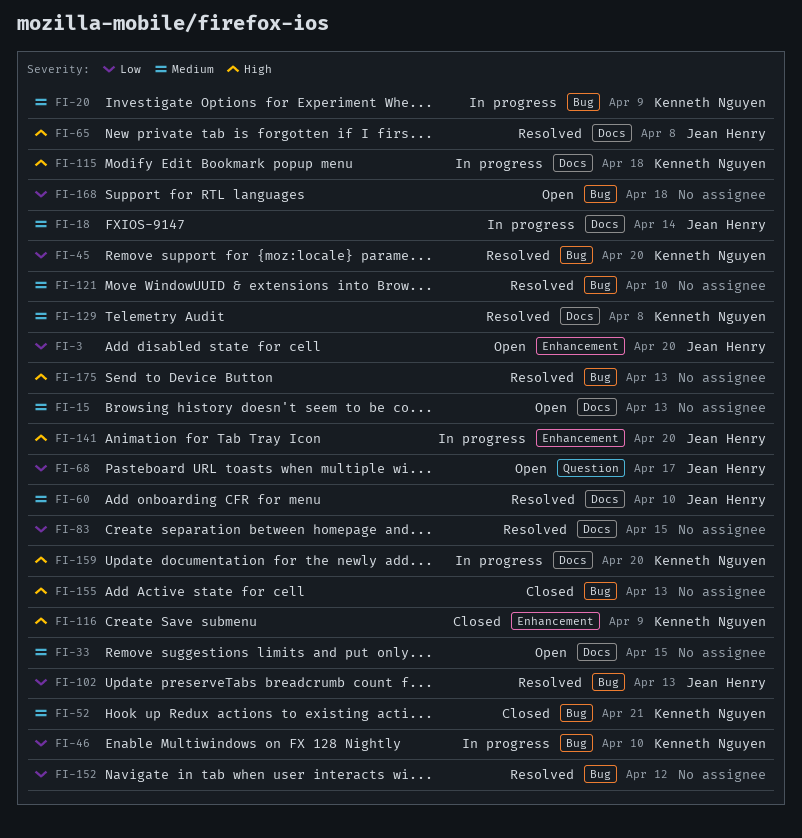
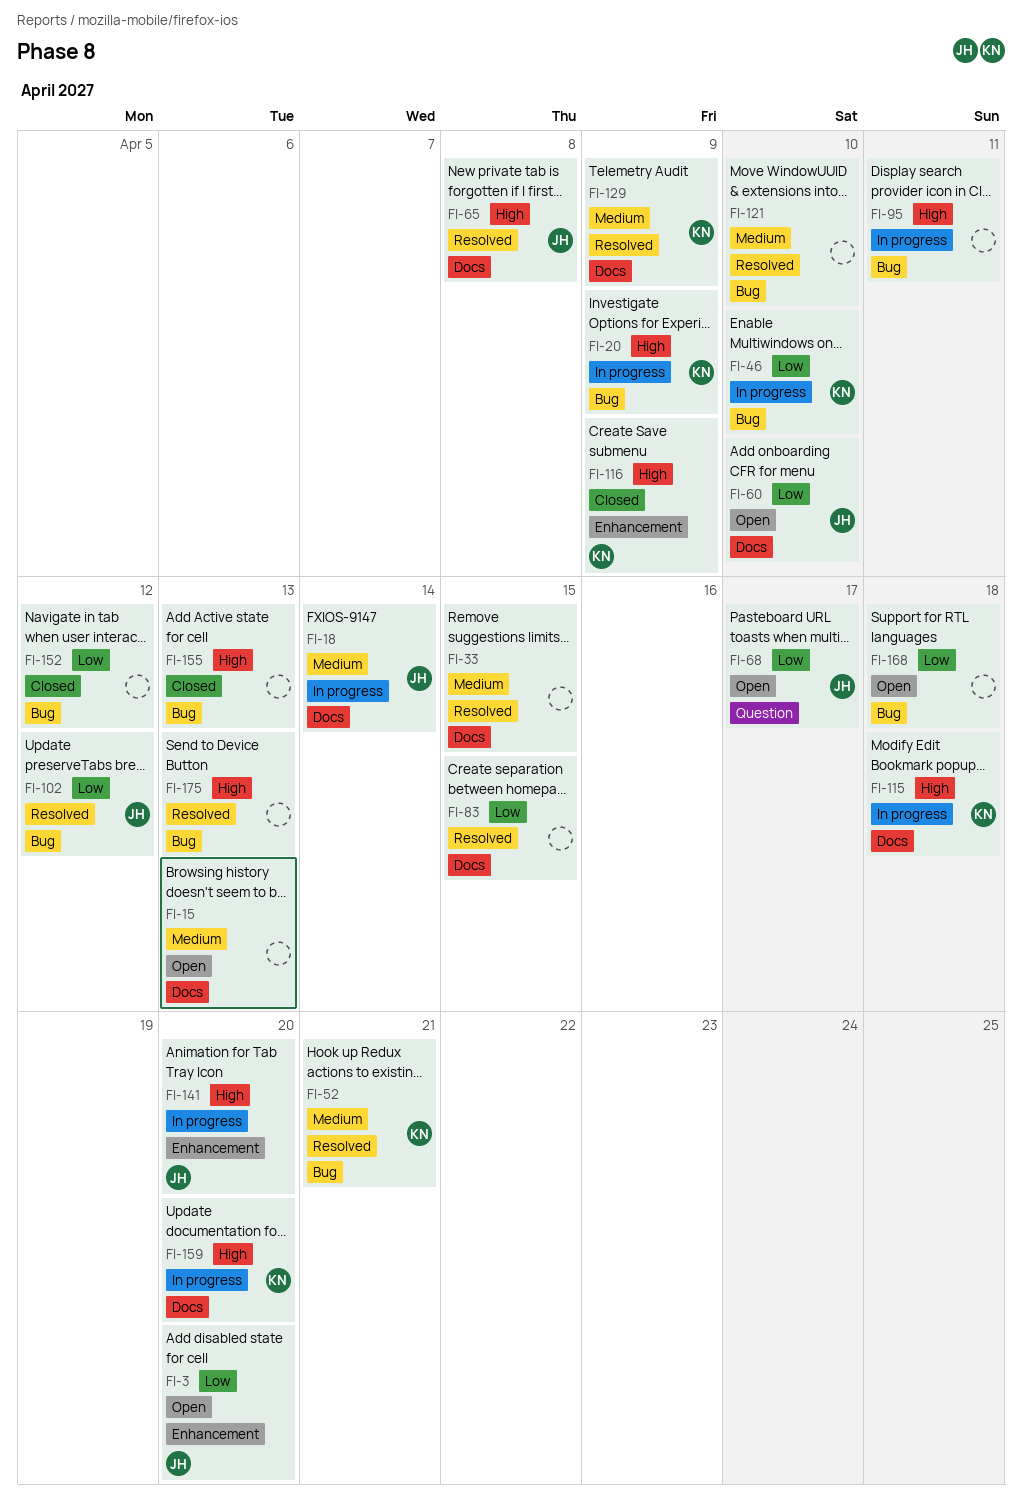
FI-20, priority: Medium -> High
FI-33, status: Open -> Resolved
FI-45: present -> none
FI-52, status: Closed -> Resolved
FI-60, status: Resolved -> Open
FI-60, priority: Medium -> Low
FI-95: none -> present
FI-102, due: Apr 13 -> Apr 12
FI-129, due: Apr 8 -> Apr 9
FI-152, status: Resolved -> Closed

